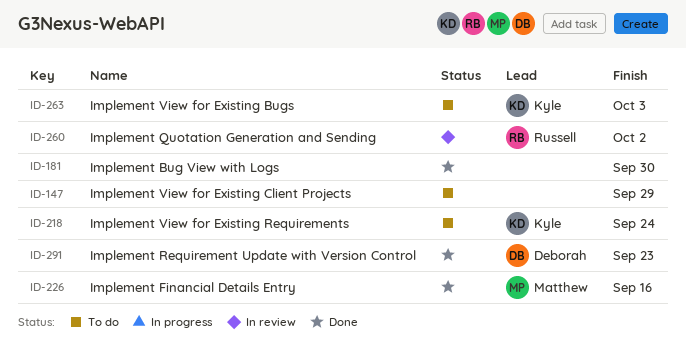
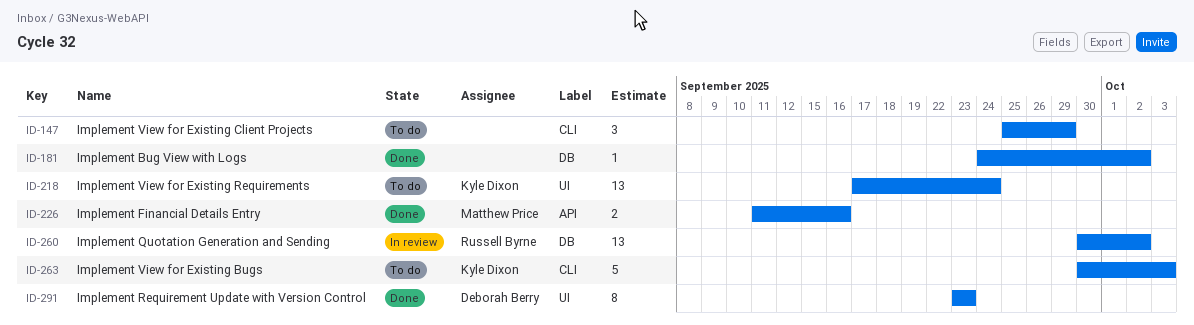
ID-181, due: Sep 30 -> Oct 2

